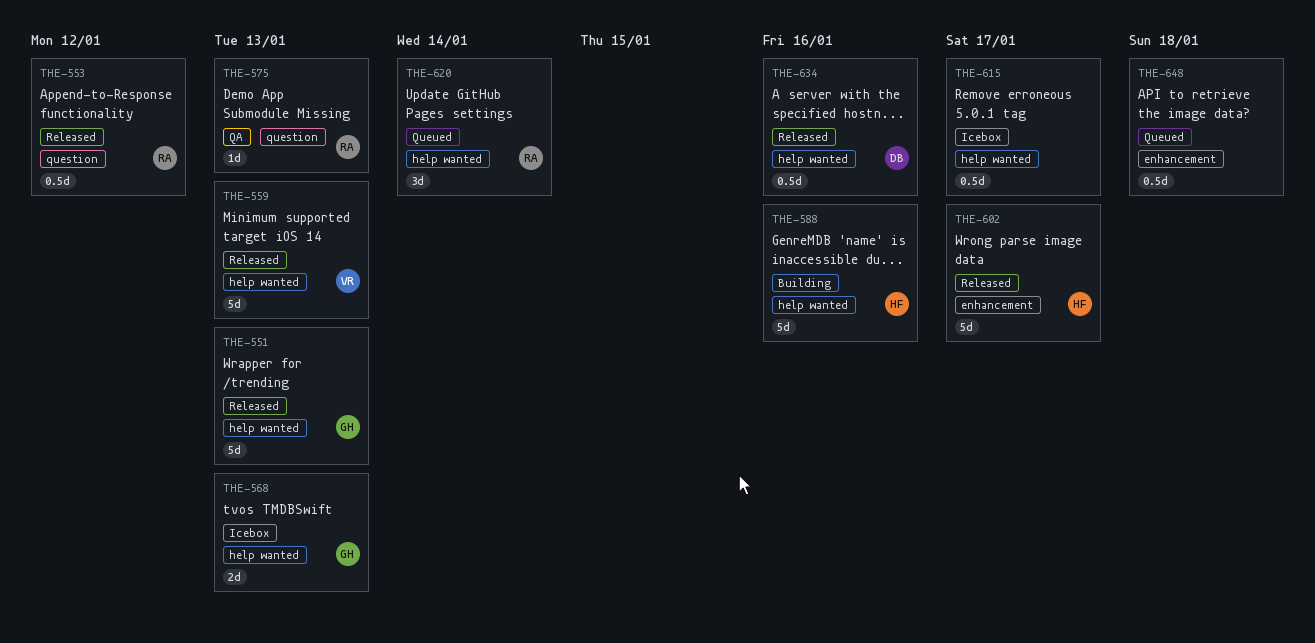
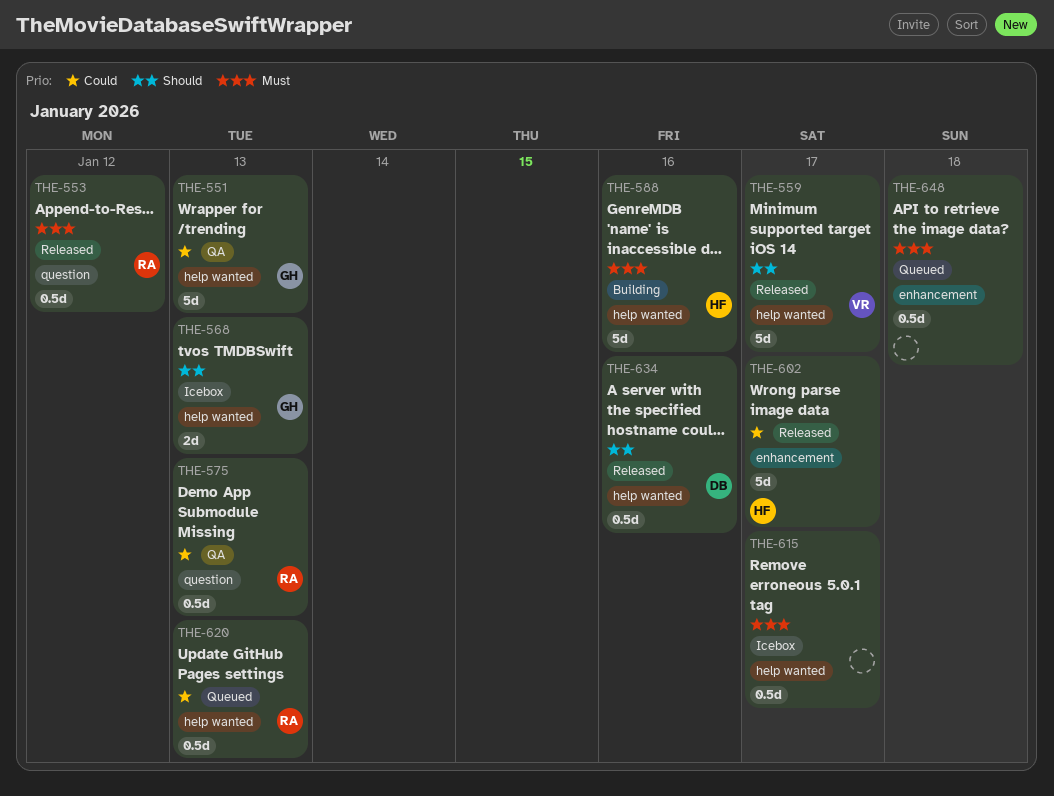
THE-551, status: Released -> QA
THE-559, due: Jan 13 -> Jan 17
THE-575, estimate: 1d -> 0.5d
THE-620, estimate: 3d -> 0.5d
THE-620, due: Jan 14 -> Jan 13

